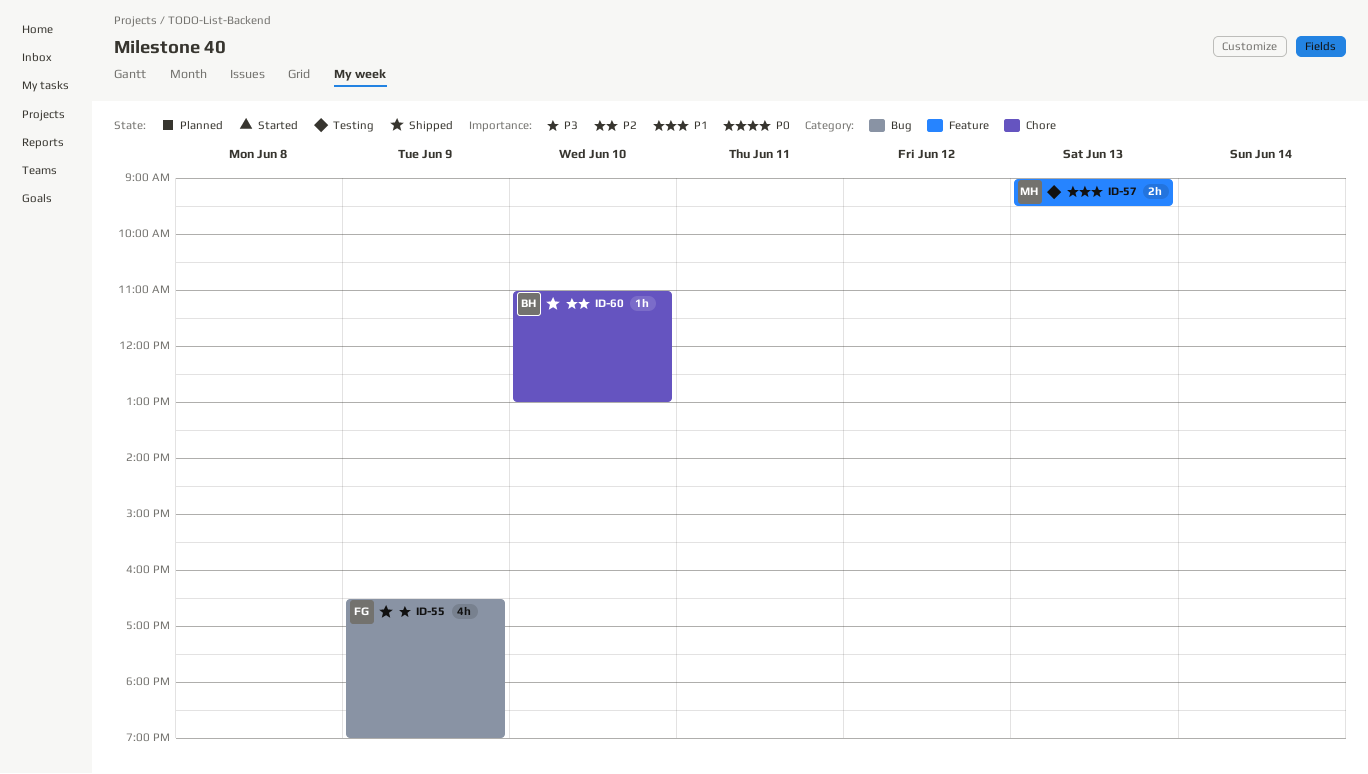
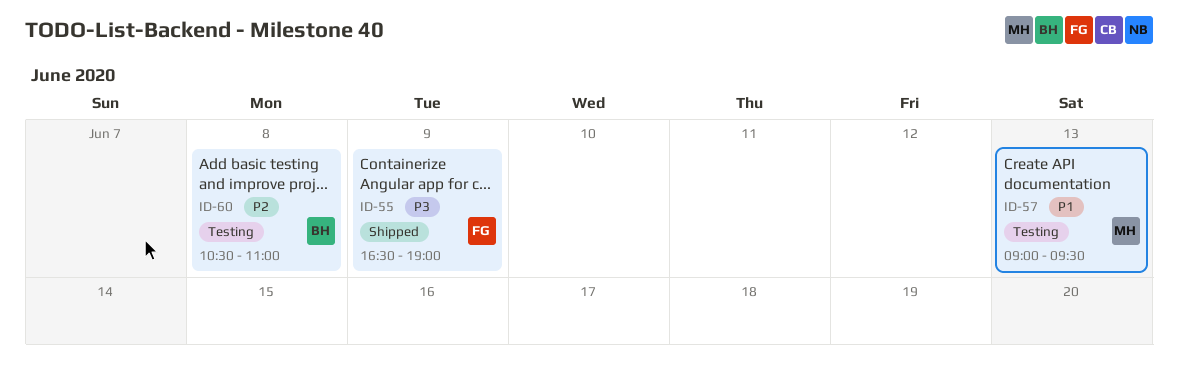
ID-60, status: Shipped -> Testing
ID-60, day: Jun 10 -> Jun 8
ID-60, begins: 11:00 -> 10:30
ID-60, ends: 13:00 -> 11:00

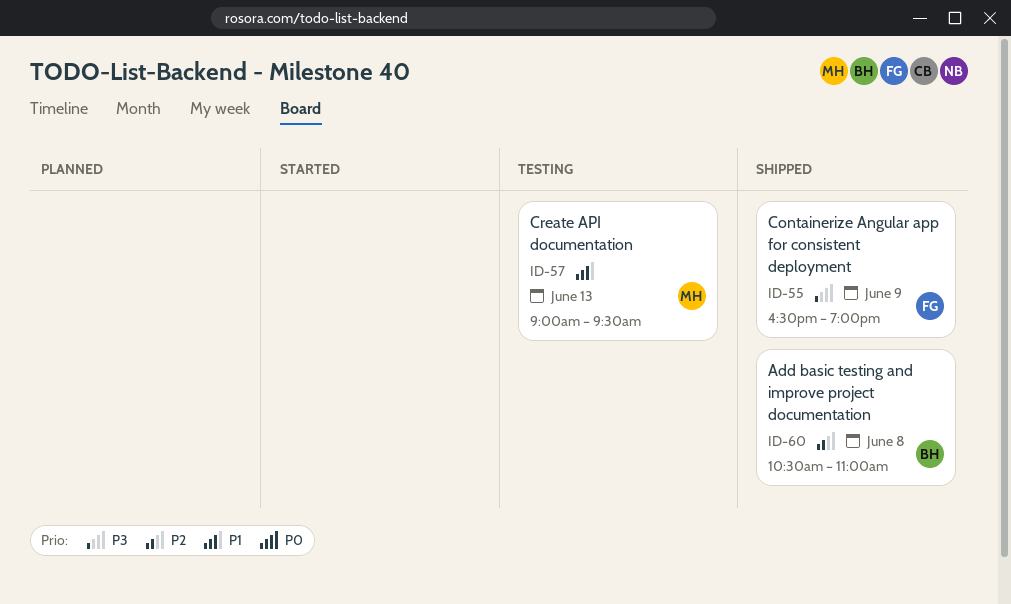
ID-60, status: Testing -> Shipped

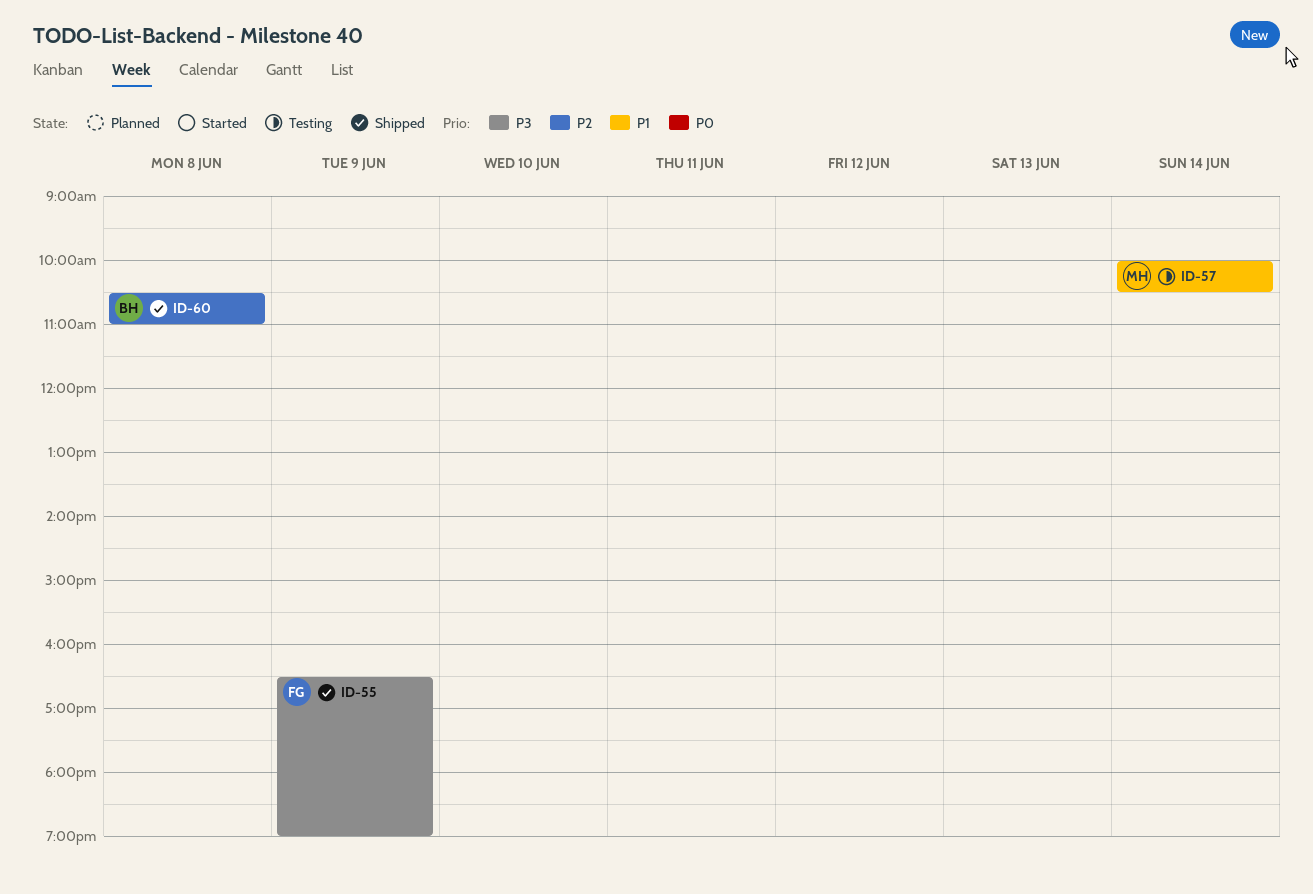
ID-57, day: Jun 13 -> Jun 14
ID-57, begins: 09:00 -> 10:00
ID-57, ends: 09:30 -> 10:30

